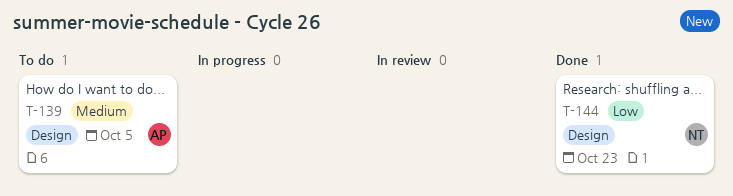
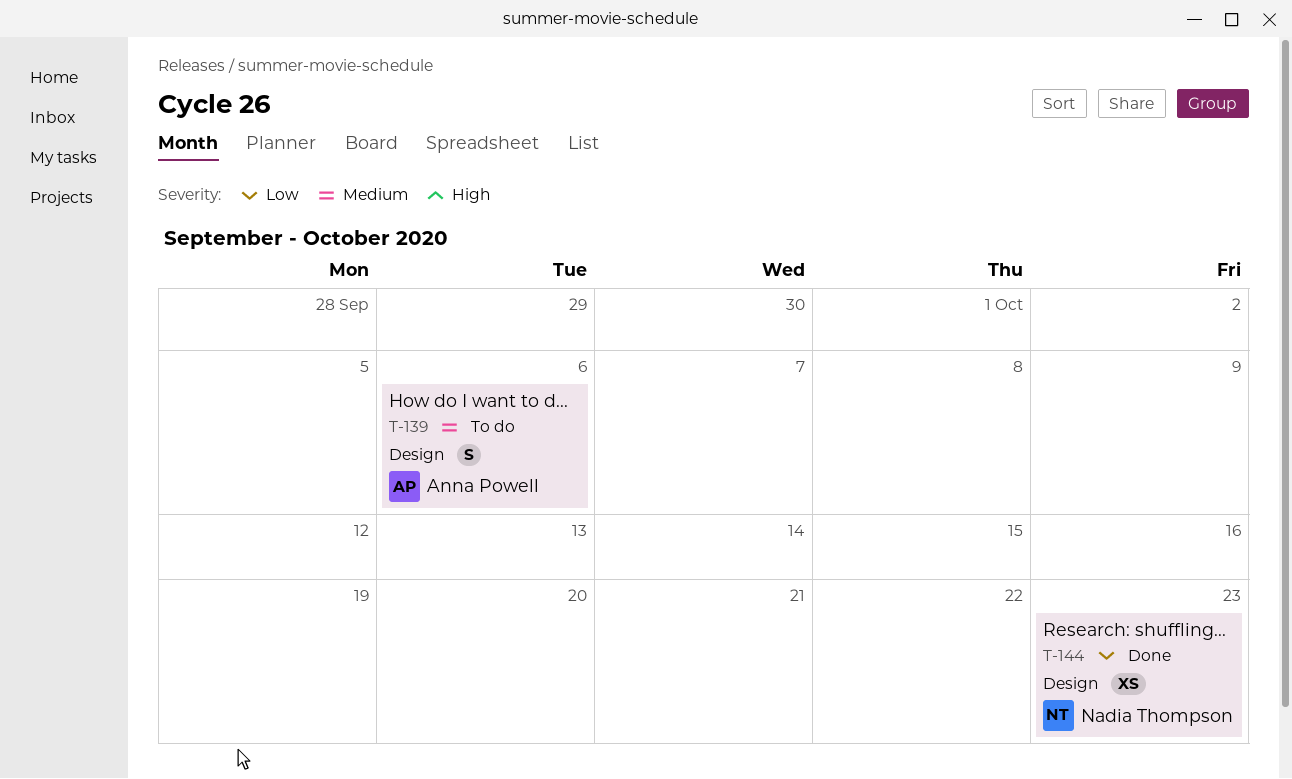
T-139, due: Oct 5 -> Oct 6

